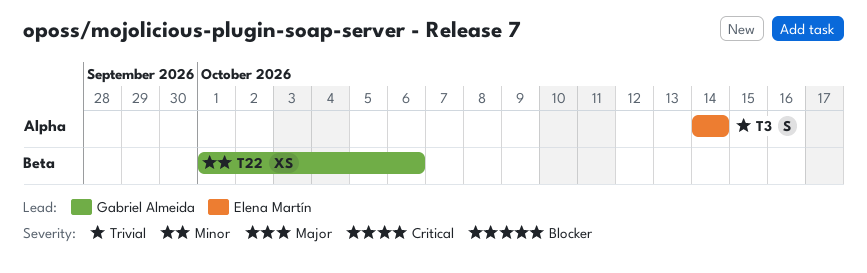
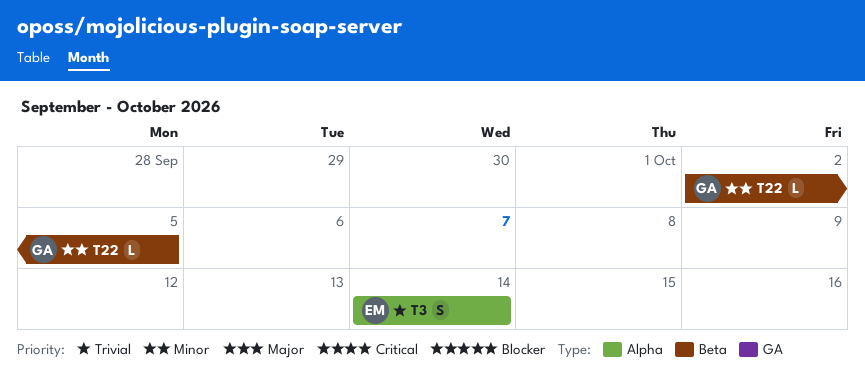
T22, estimate: XS -> L
T22, start: Oct 1 -> Oct 2
T22, due: Oct 6 -> Oct 5

